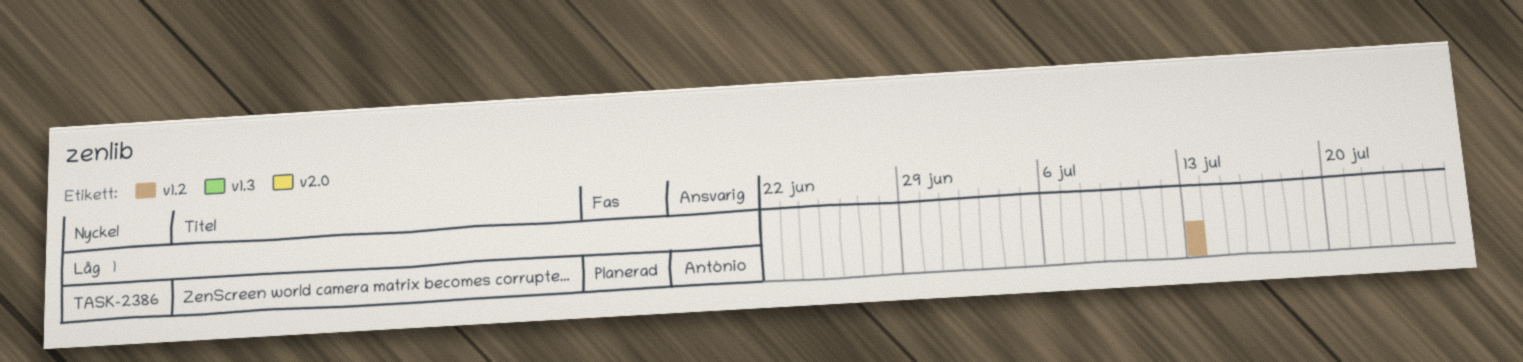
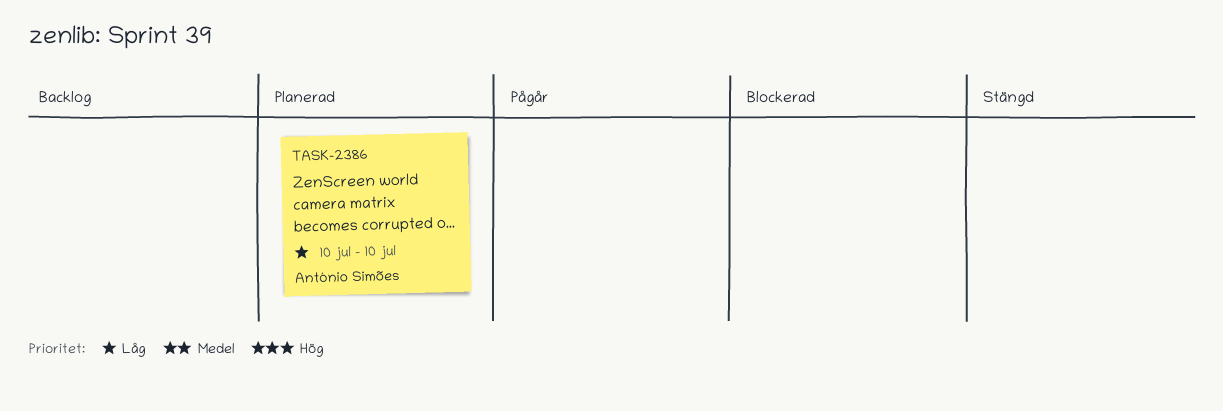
TASK-2386, start: Jul 13 -> Jul 10
TASK-2386, due: Jul 13 -> Jul 10

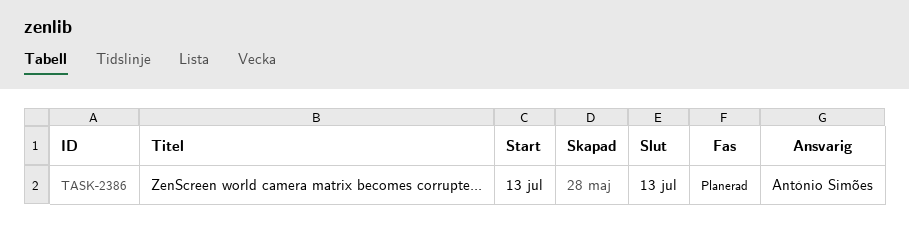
TASK-2386, start: Jul 10 -> Jul 13
TASK-2386, due: Jul 10 -> Jul 13

